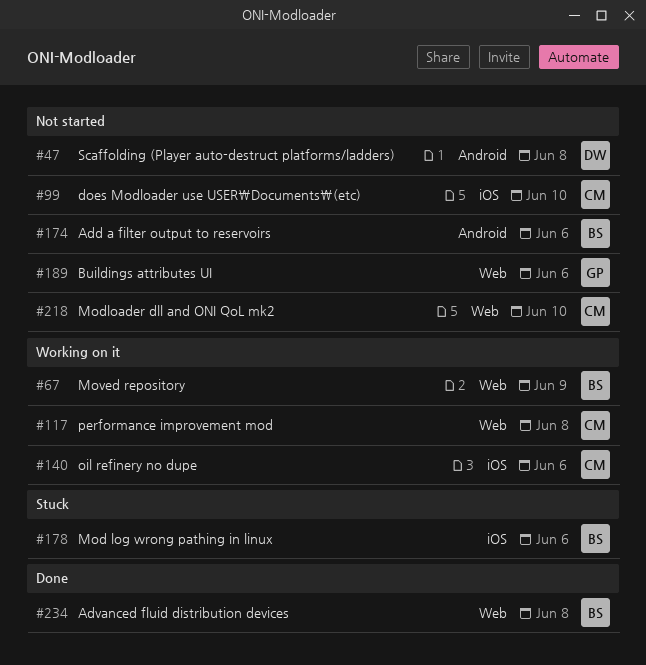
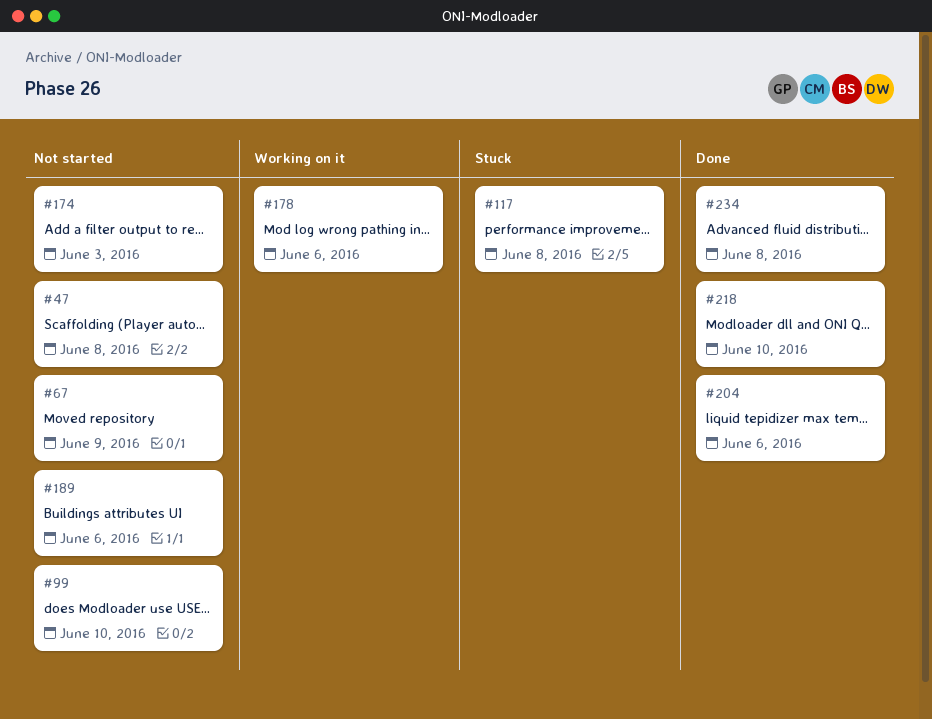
#67, status: Working on it -> Not started
#117, status: Working on it -> Stuck
#140: present -> none
#174, due: Jun 6 -> Jun 3
#178, status: Stuck -> Working on it
#204: none -> present
#218, status: Not started -> Done

